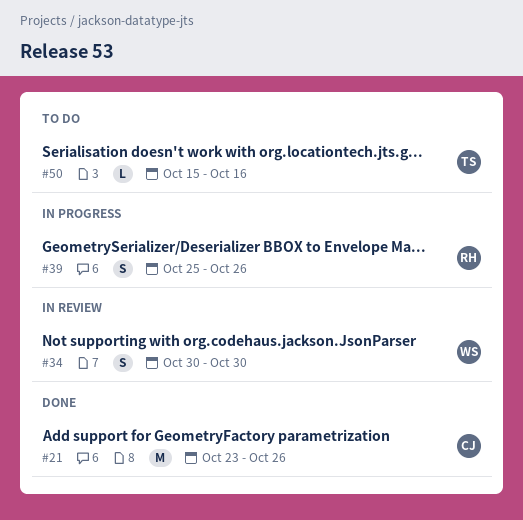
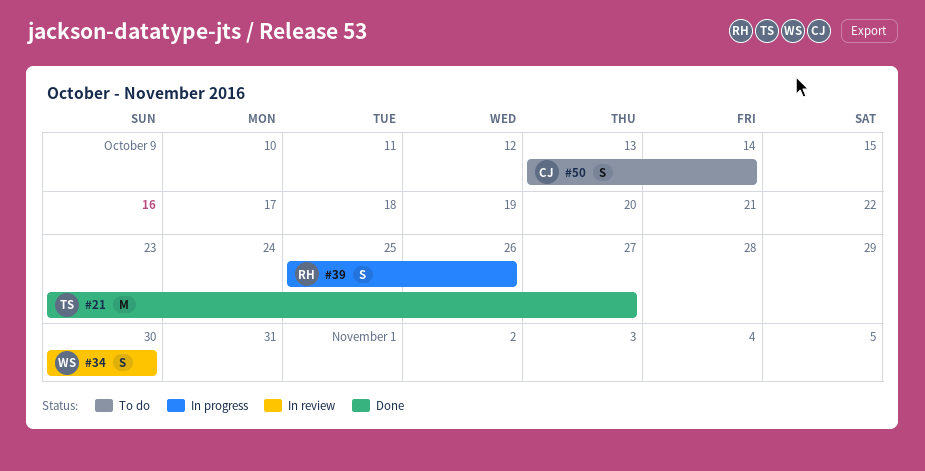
#21, owner: CJ -> TS
#21, due: Oct 26 -> Oct 27
#50, owner: TS -> CJ
#50, estimate: L -> S
#50, start: Oct 15 -> Oct 13
#50, due: Oct 16 -> Oct 14

